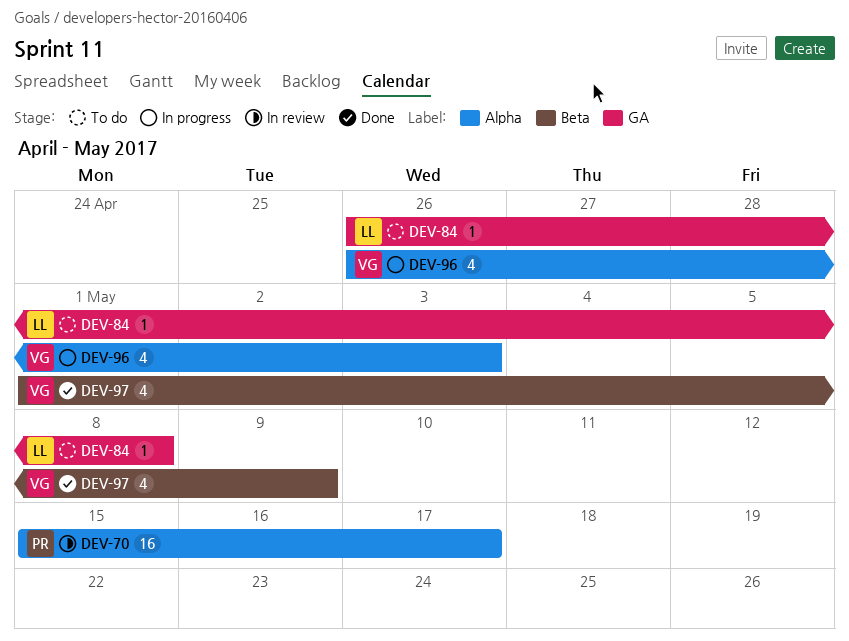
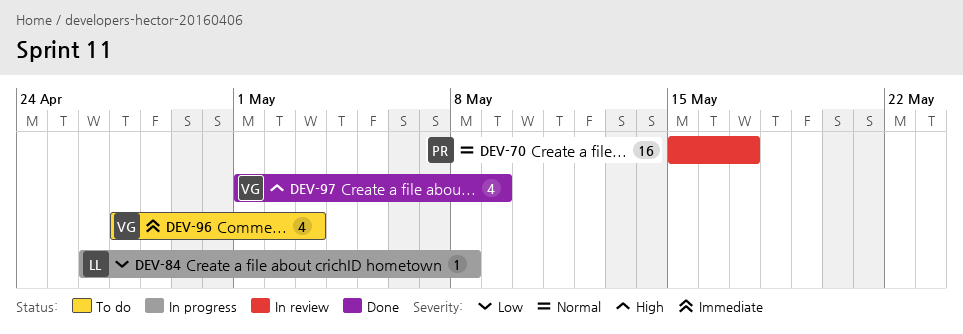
DEV-84, status: To do -> In progress
DEV-96, status: In progress -> To do
DEV-96, start: Apr 26 -> Apr 27

